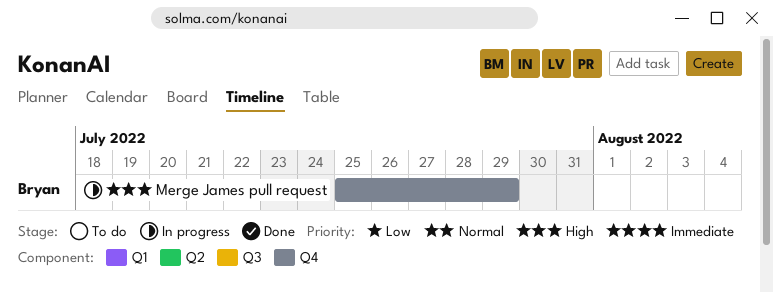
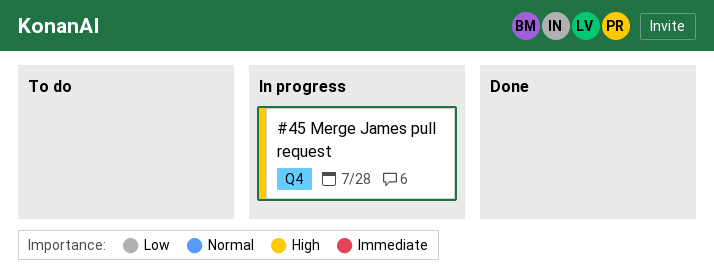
Merge James pull request, due: Jul 29 -> Jul 28

